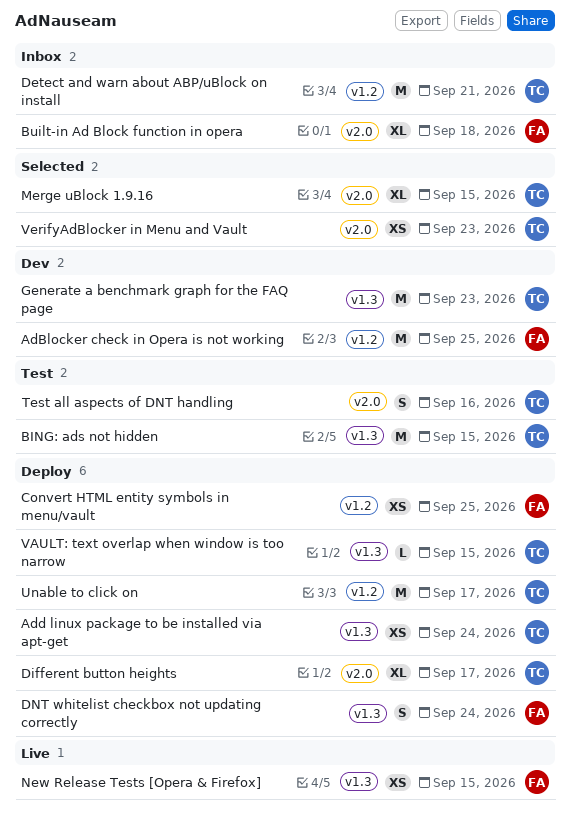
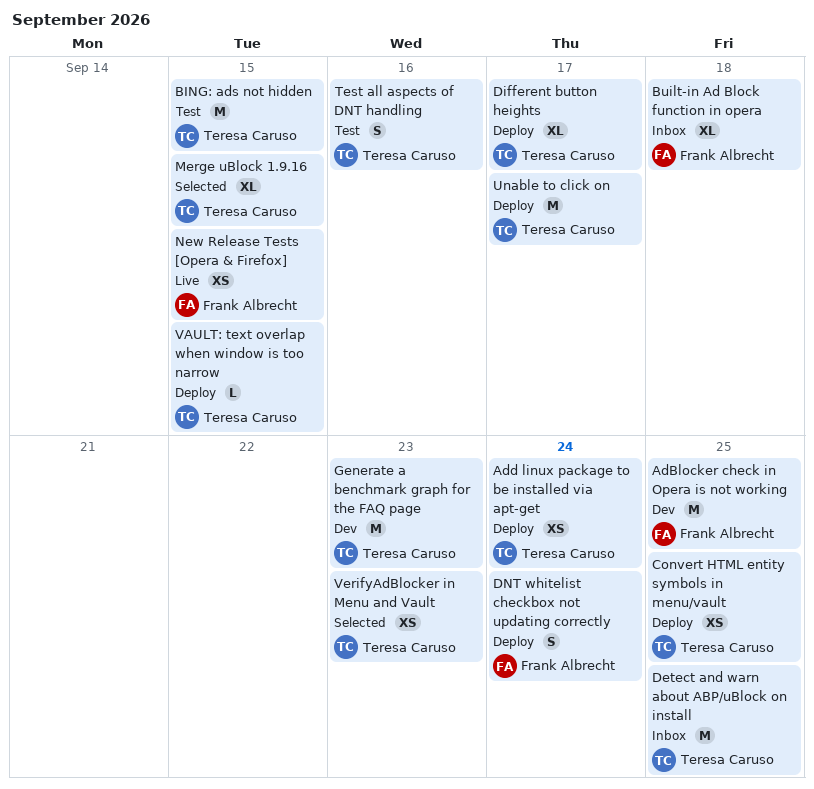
Convert HTML entity symbols in menu/vault, owner: Frank Albrecht -> Teresa Caruso
Detect and warn about ABP/uBlock on install, due: Sep 21 -> Sep 25

